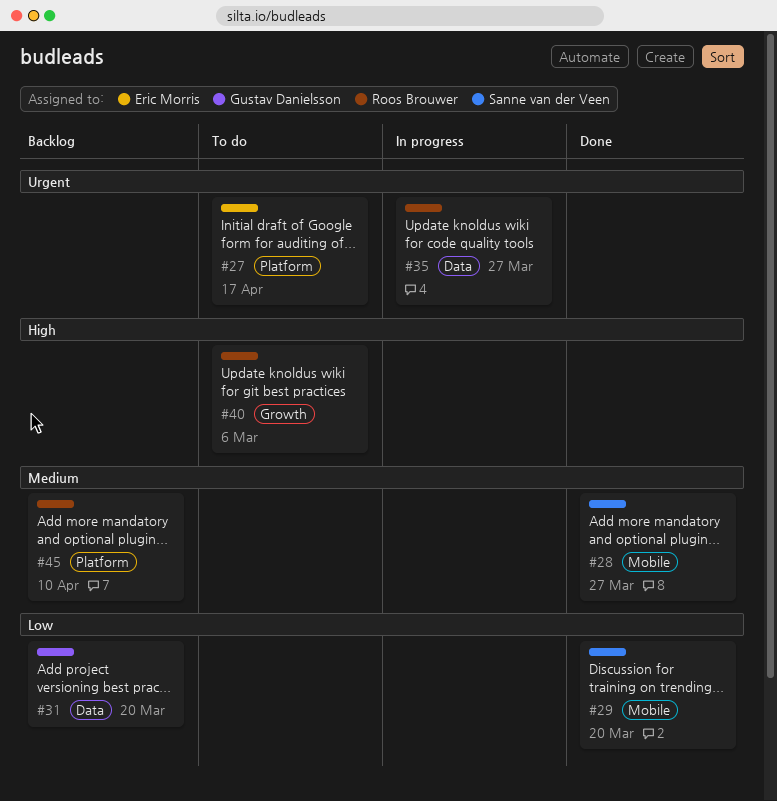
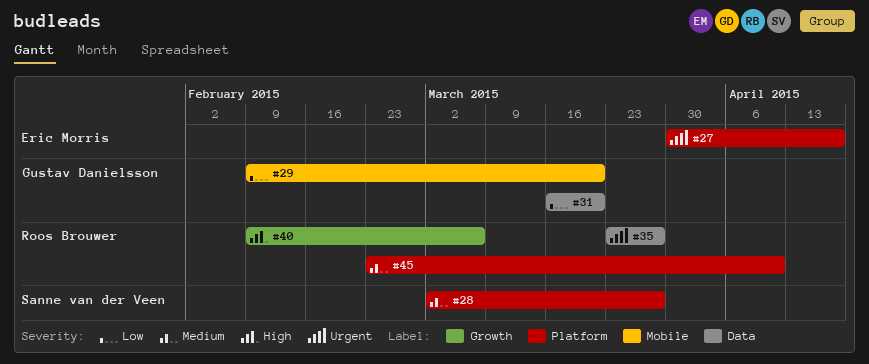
#28, label: Mobile -> Platform
#29, owner: Sanne van der Veen -> Gustav Danielsson

